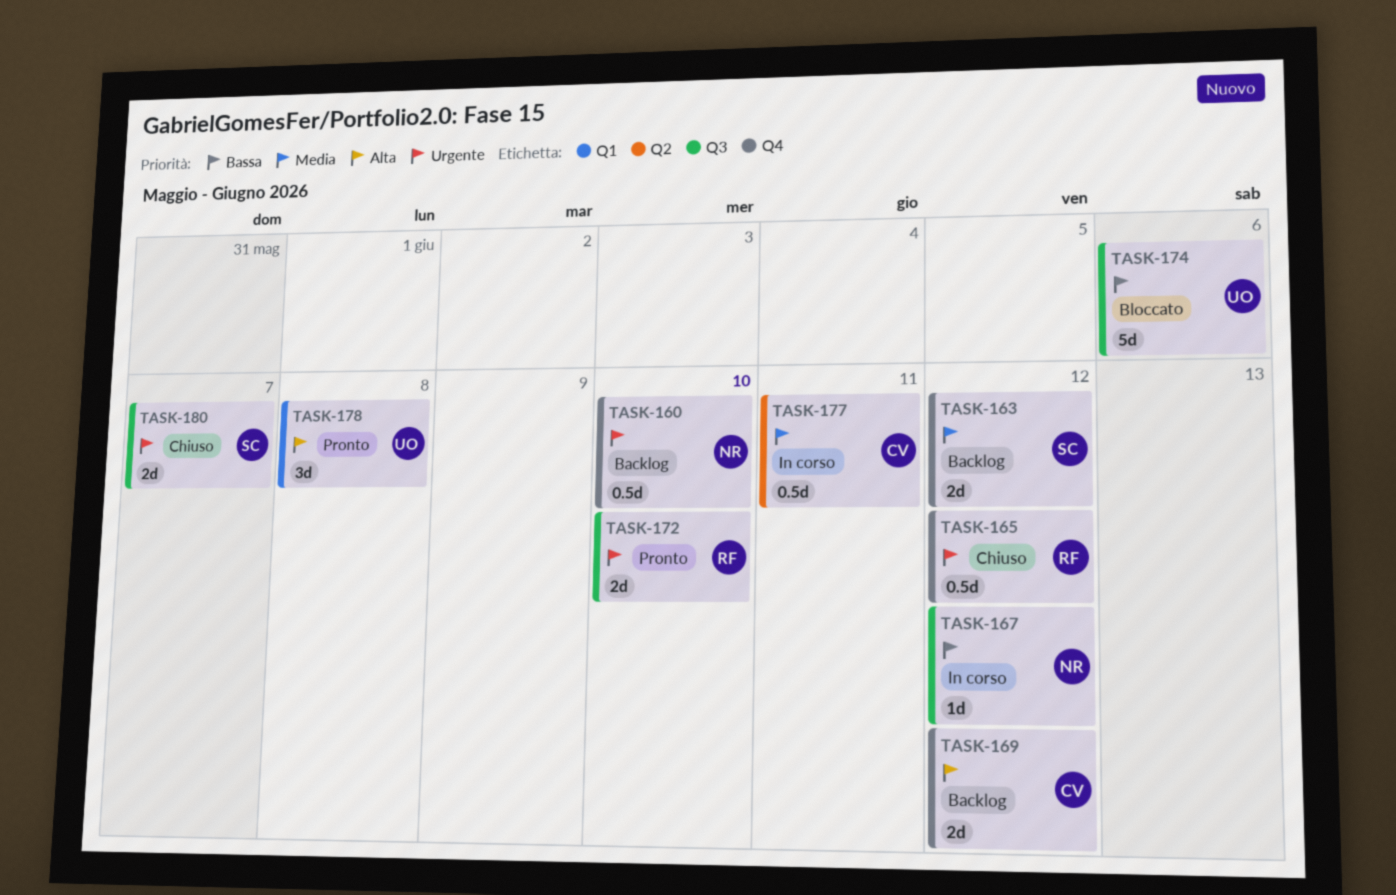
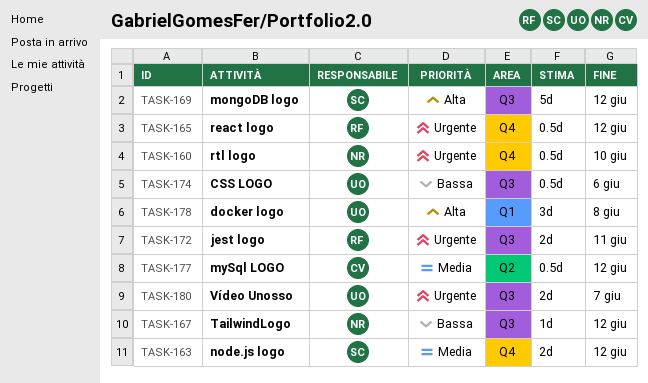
TASK-169, owner: CV -> SC
TASK-169, label: Q4 -> Q3
TASK-169, estimate: 2d -> 5d
TASK-172, due: Jun 10 -> Jun 11
TASK-174, estimate: 5d -> 0.5d
TASK-177, due: Jun 11 -> Jun 12
TASK-180, owner: SC -> UO

